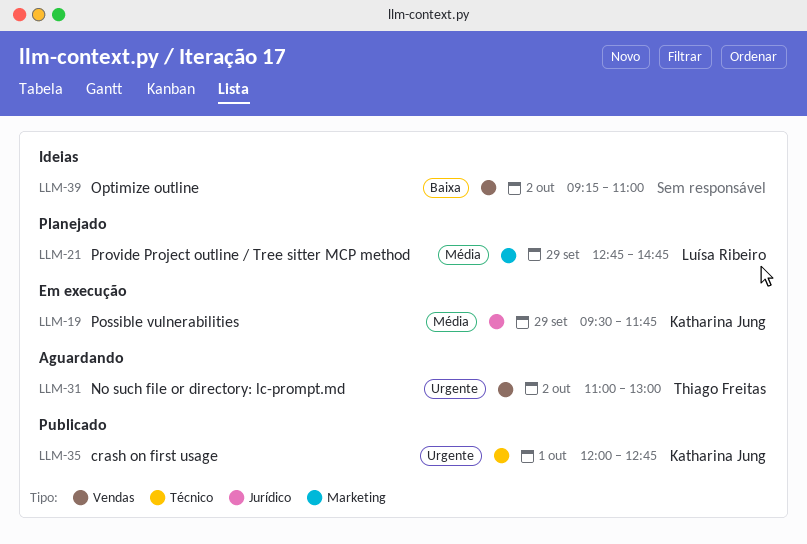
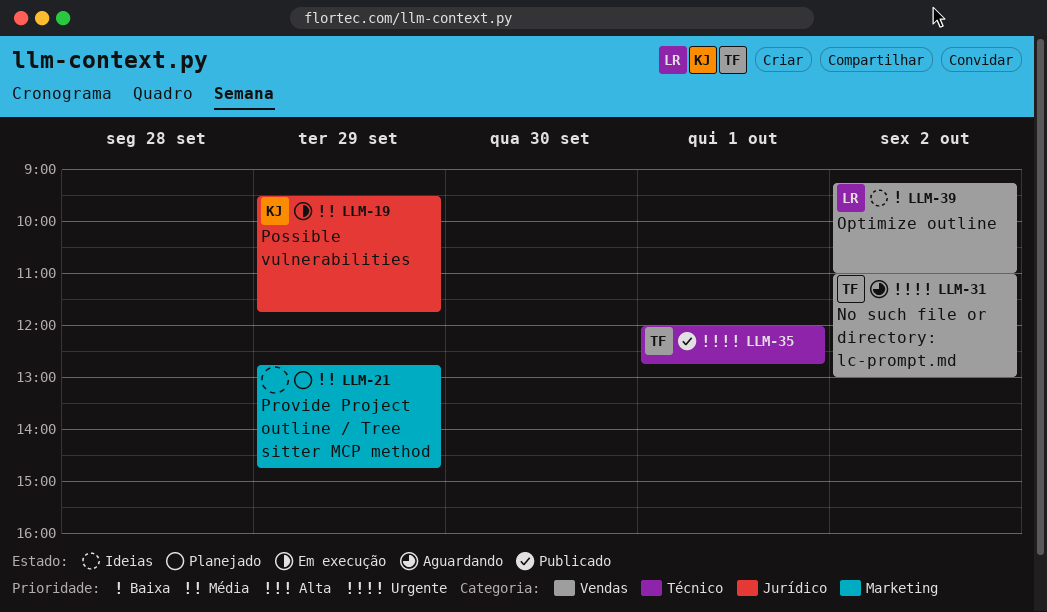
LLM-21, owner: Luísa Ribeiro -> none
LLM-35, owner: Katharina Jung -> Thiago Freitas
LLM-39, owner: none -> Luísa Ribeiro

